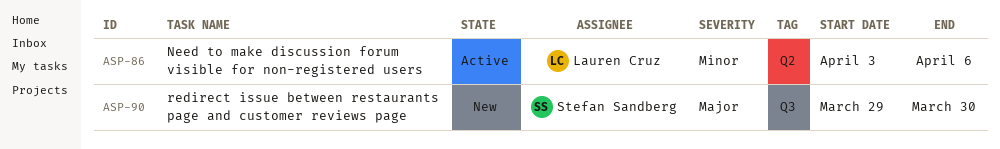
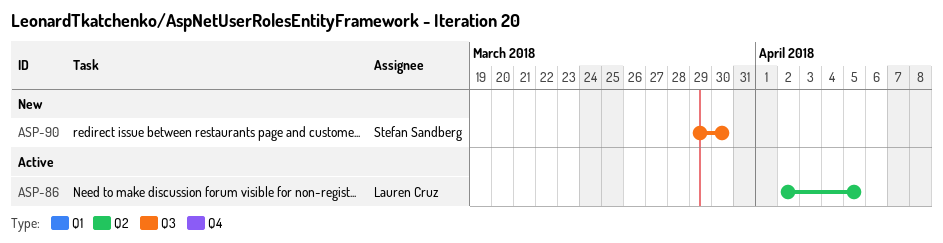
ASP-86, start: Apr 3 -> Apr 2
ASP-86, due: Apr 6 -> Apr 5

